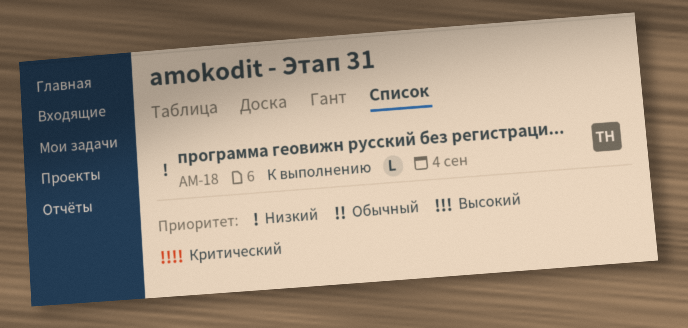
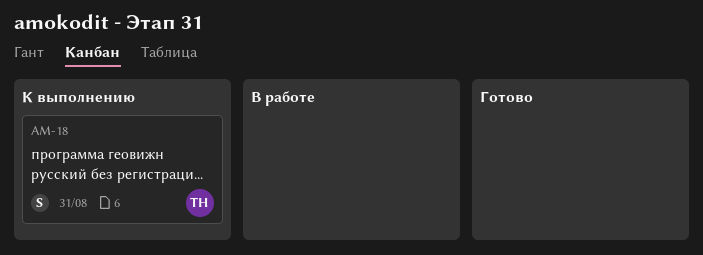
AM-18, estimate: L -> S
AM-18, due: Sep 4 -> Aug 31

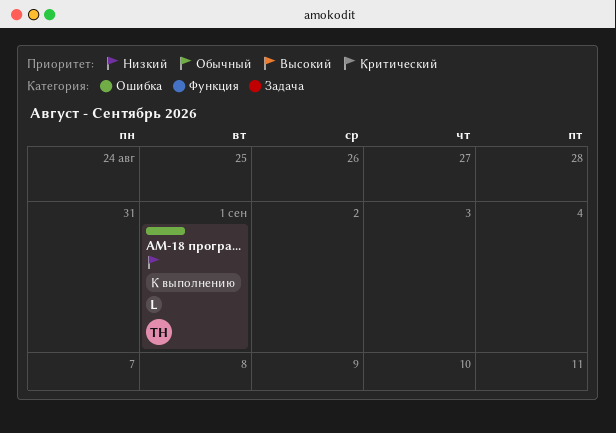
AM-18, estimate: S -> L
AM-18, due: Aug 31 -> Sep 1

